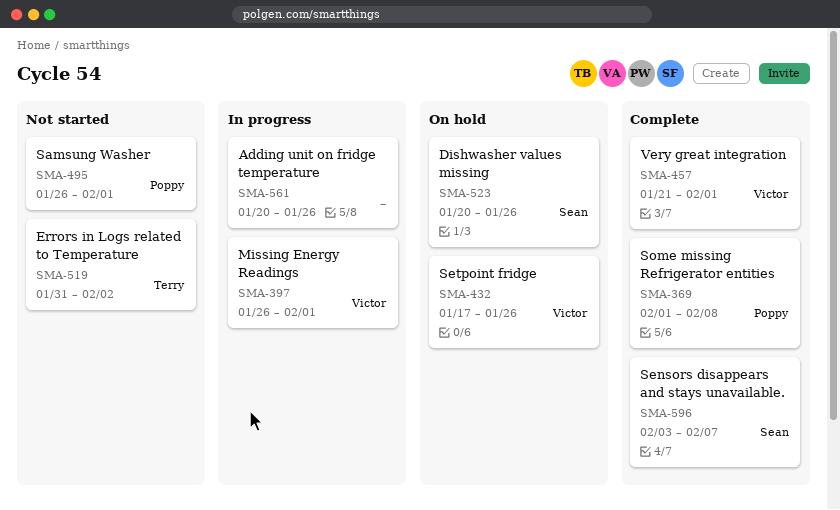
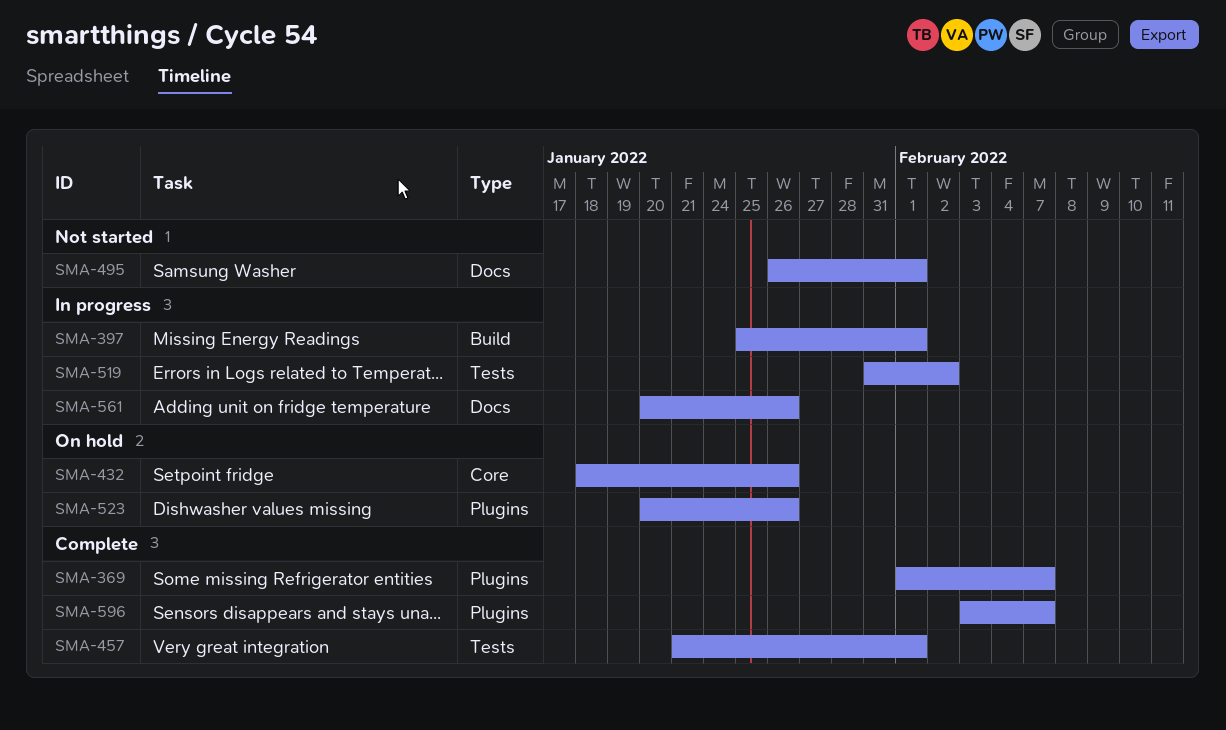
SMA-369, due: Feb 8 -> Feb 7
SMA-397, start: Jan 26 -> Jan 25
SMA-432, start: Jan 17 -> Jan 18
SMA-519, status: Not started -> In progress

